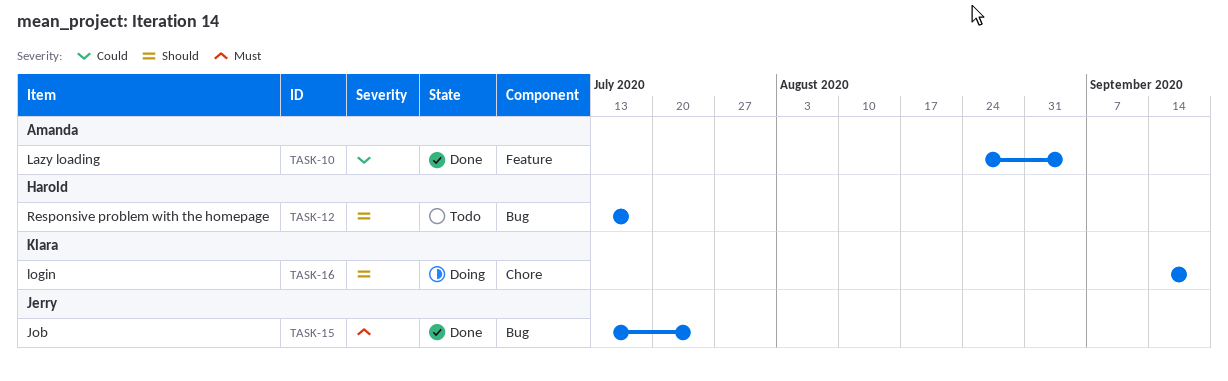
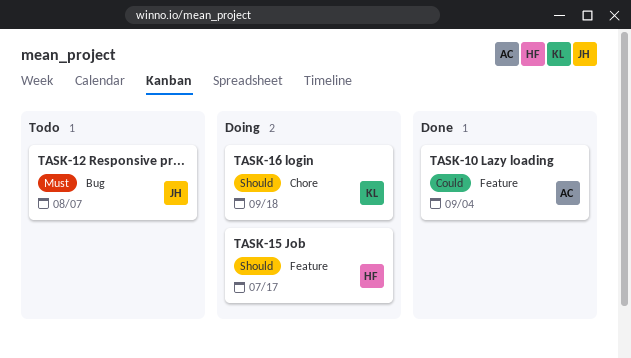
TASK-12, owner: Harold -> Jerry
TASK-12, priority: Should -> Must
TASK-12, due: Jul 17 -> Aug 7
TASK-15, status: Done -> Doing
TASK-15, owner: Jerry -> Harold
TASK-15, priority: Must -> Should
TASK-15, label: Bug -> Feature
TASK-15, due: Jul 24 -> Jul 17

